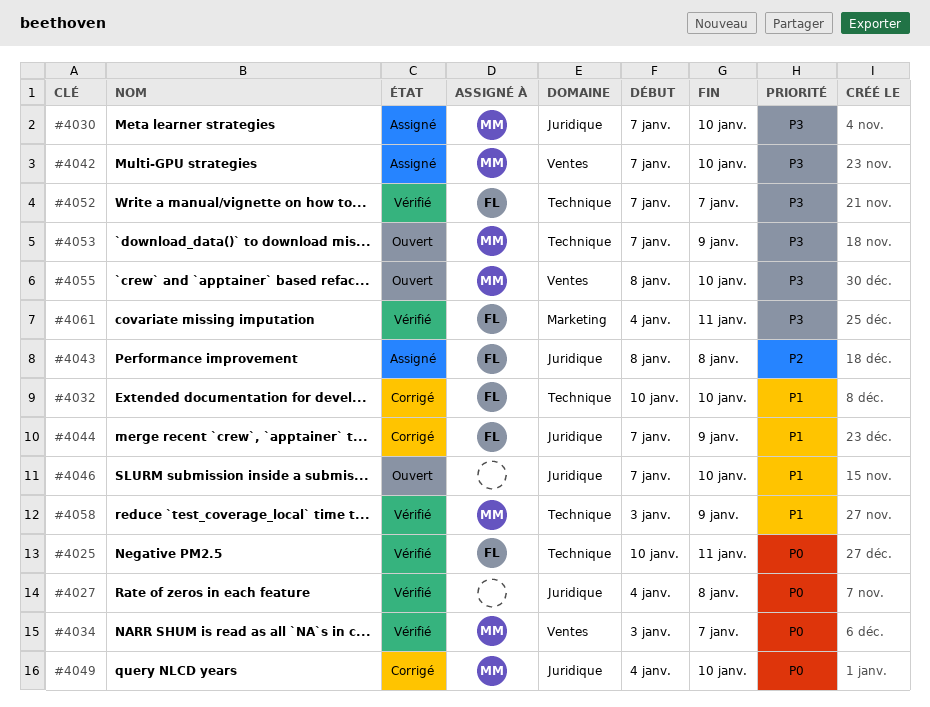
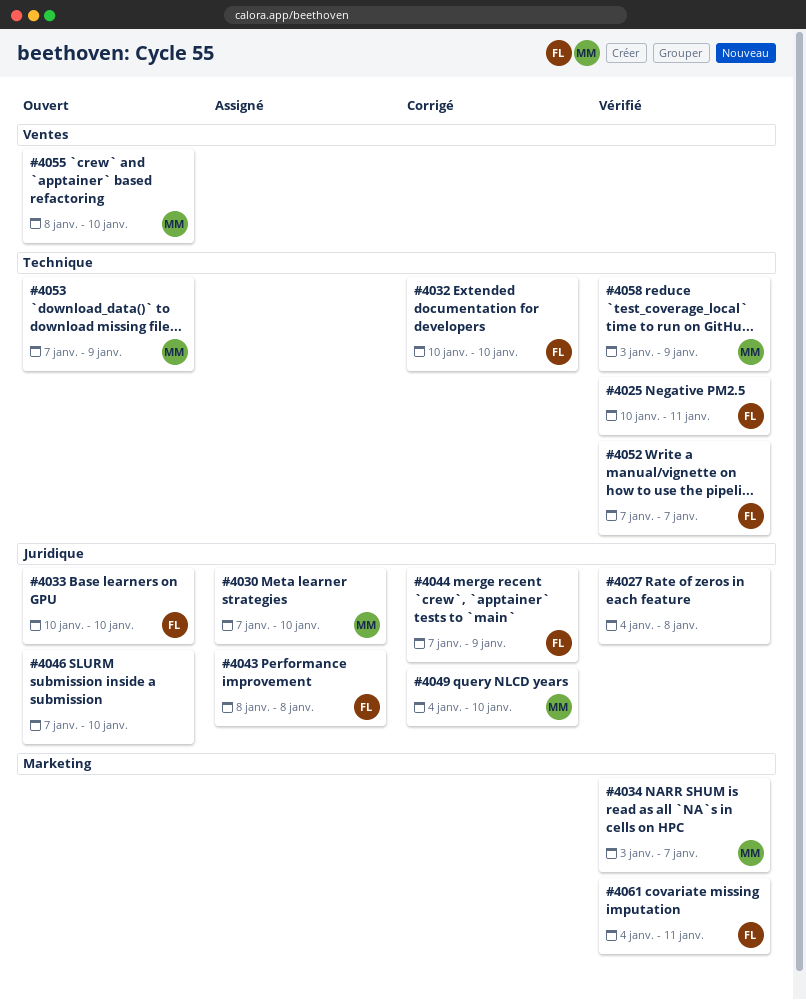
#4033: none -> present
#4034, label: Ventes -> Marketing
#4042: present -> none

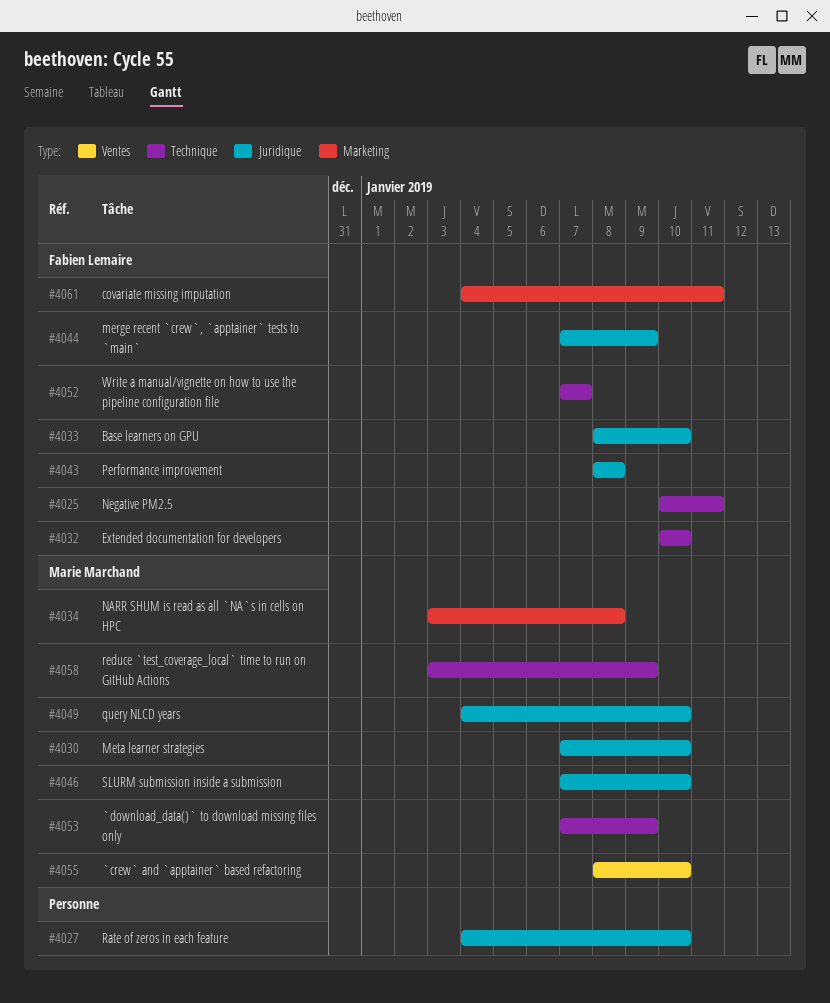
#4027, due: Jan 8 -> Jan 10
#4033, start: Jan 10 -> Jan 8
#4034, due: Jan 7 -> Jan 8
#4046, owner: none -> Marie Marchand

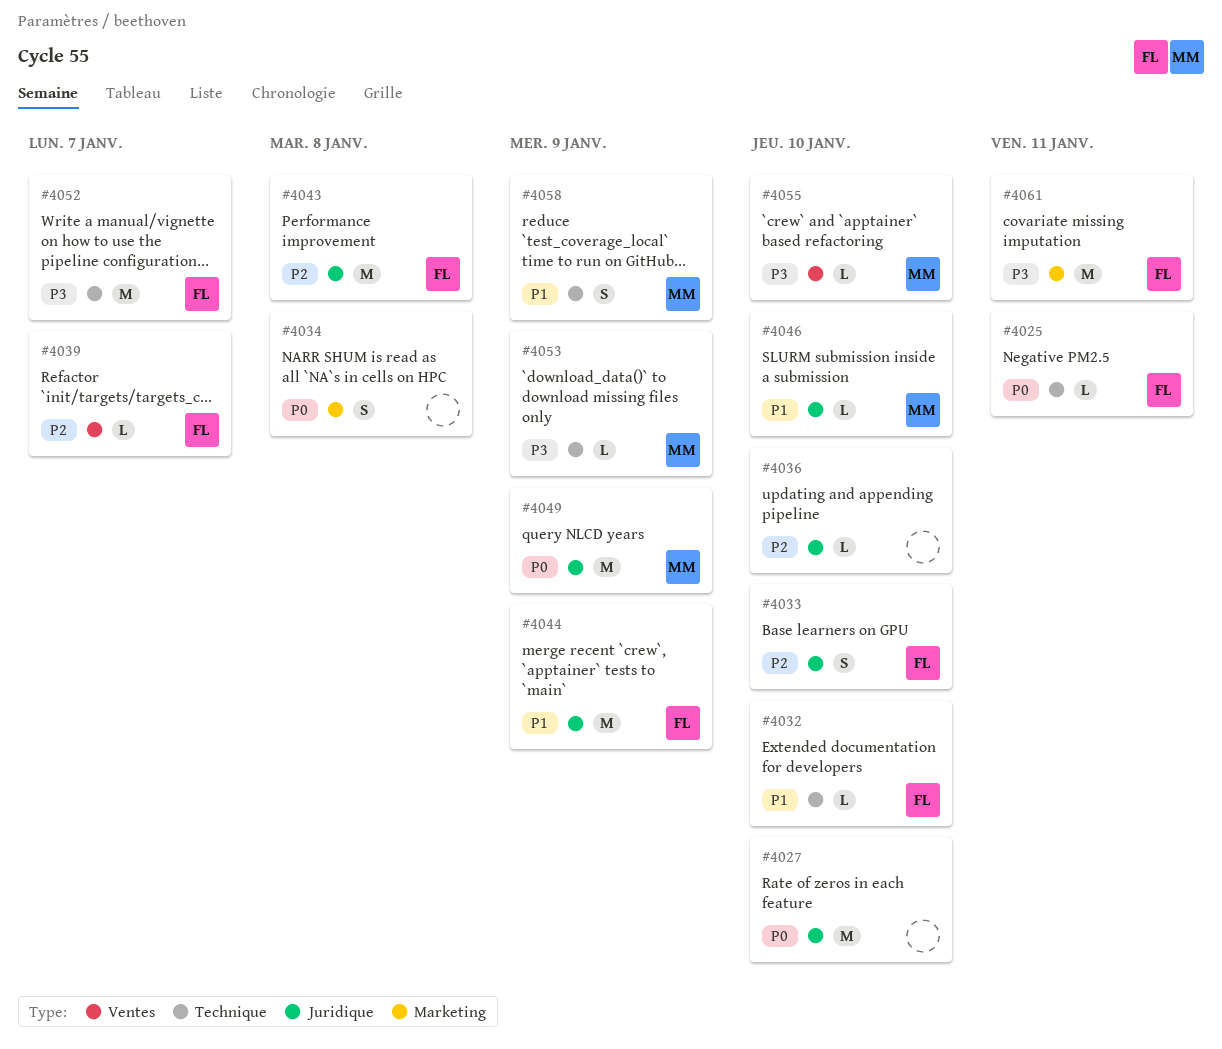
#4030: present -> none
#4034, owner: Marie Marchand -> none
#4036: none -> present
#4039: none -> present
#4049, due: Jan 10 -> Jan 9

